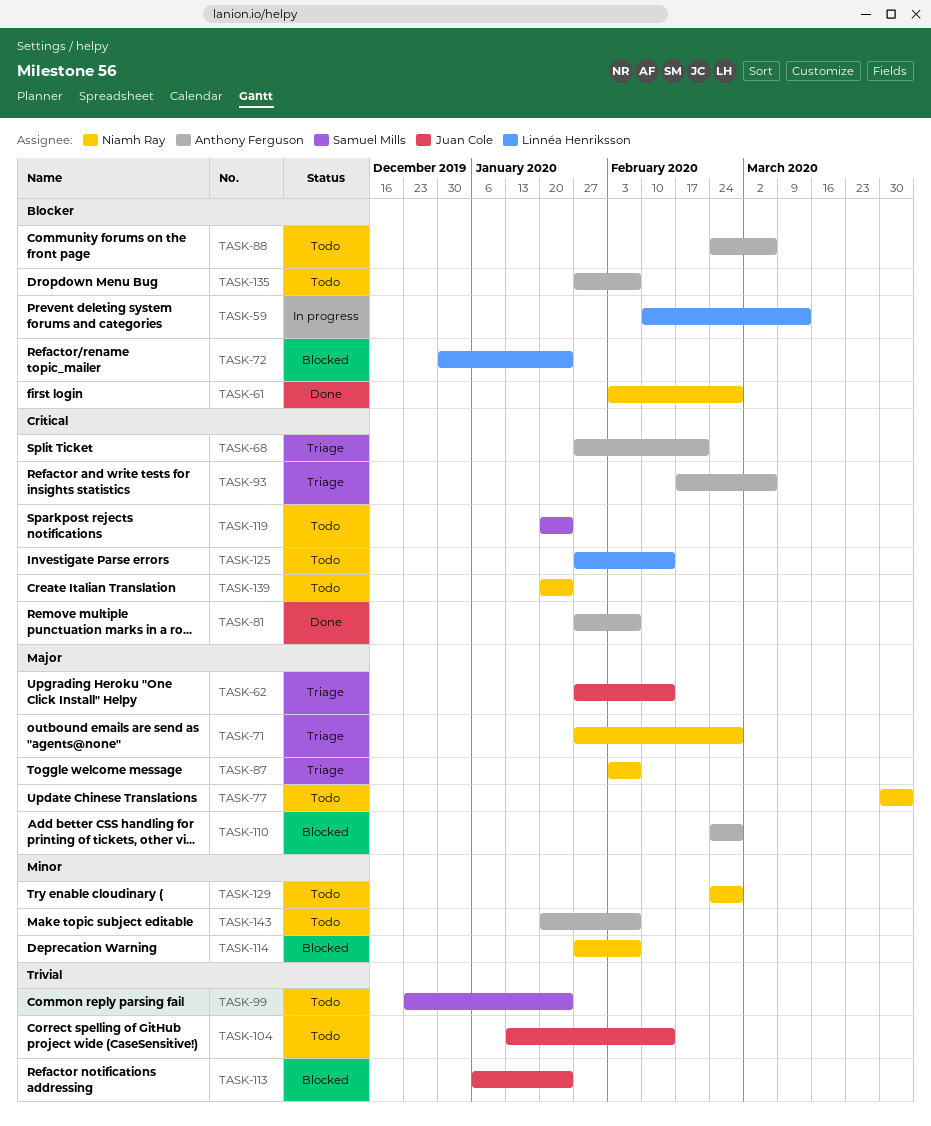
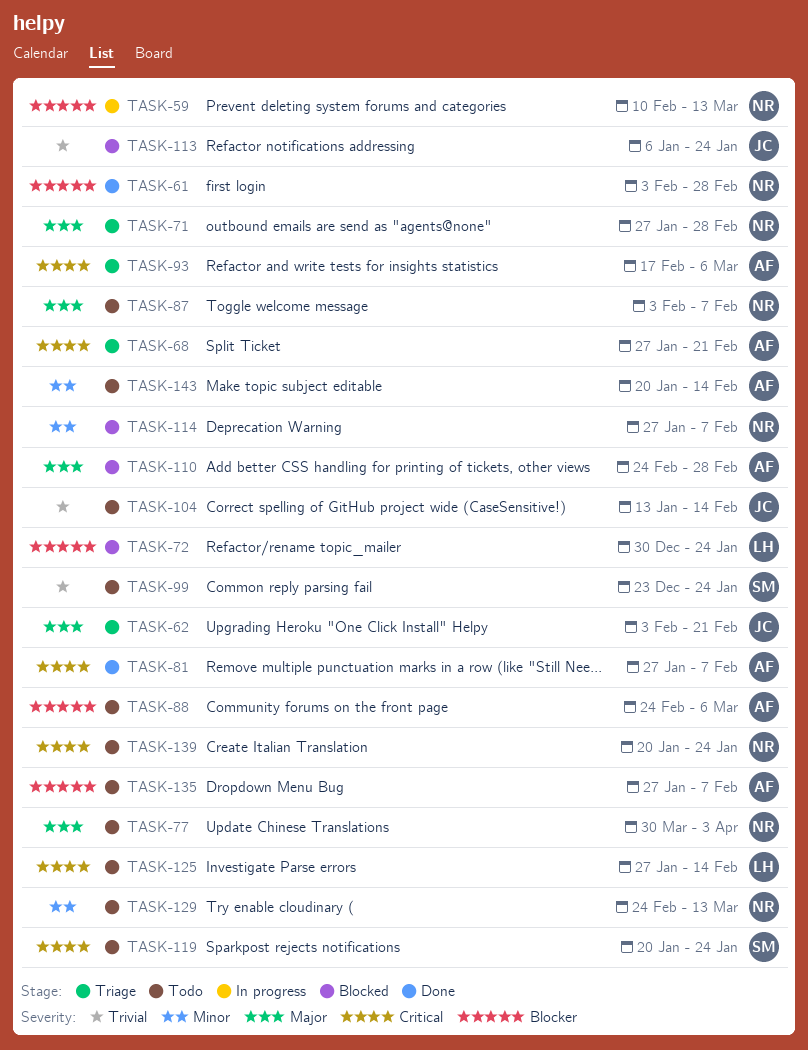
TASK-59, owner: Linnéa Henriksson -> Niamh Ray
TASK-62, start: Jan 27 -> Feb 3
TASK-62, due: Feb 14 -> Feb 21
TASK-87, status: Triage -> Todo
TASK-129, due: Feb 28 -> Mar 13
TASK-143, due: Feb 7 -> Feb 14

